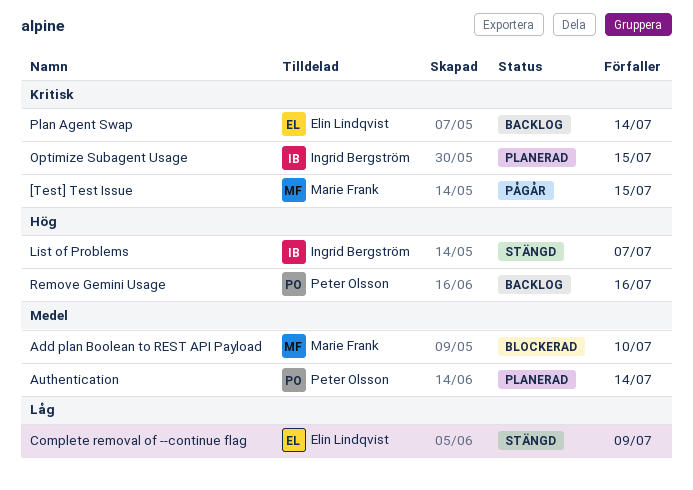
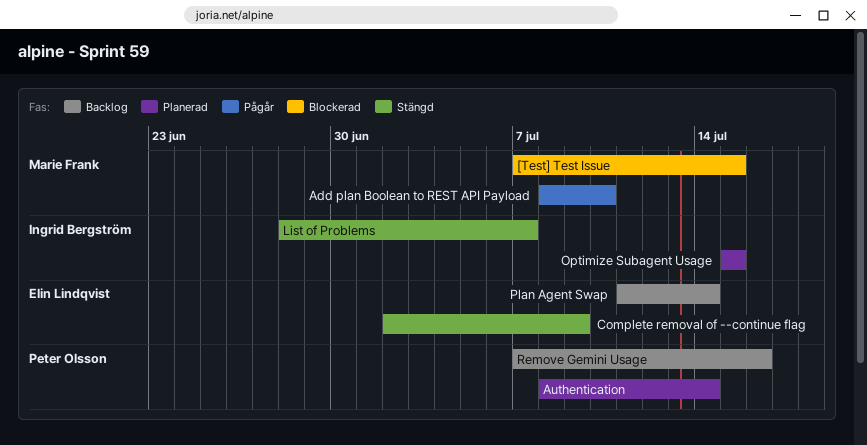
[Test] Test Issue, status: Pågår -> Blockerad
Add plan Boolean to REST API Payload, status: Blockerad -> Pågår

